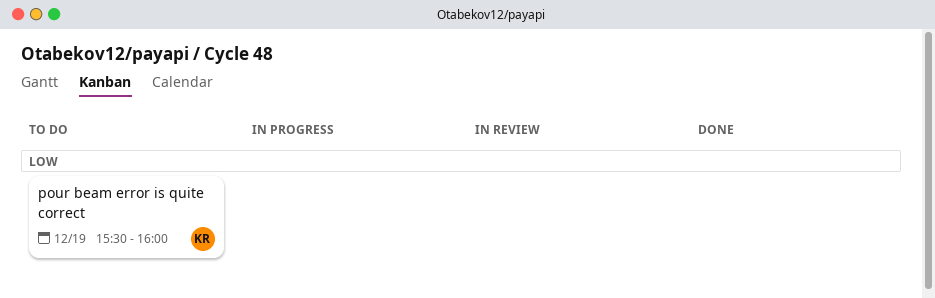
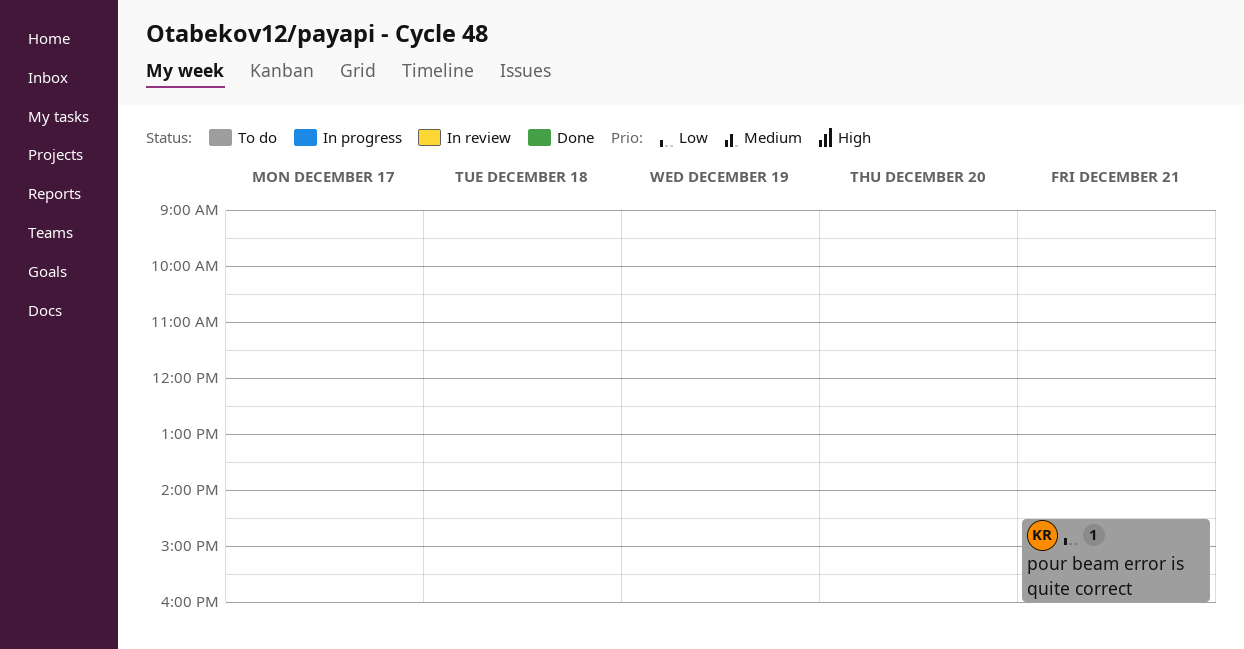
pour beam error is quite correct, day: Dec 19 -> Dec 21
pour beam error is quite correct, begins: 15:30 -> 14:30

